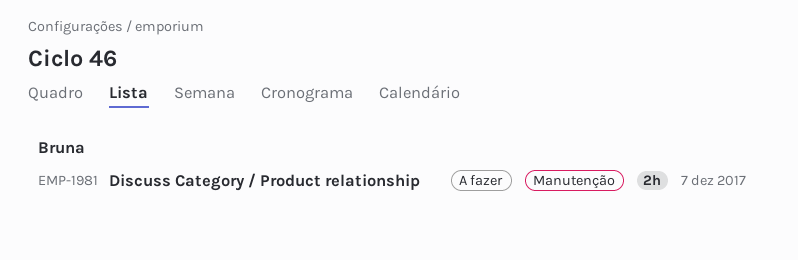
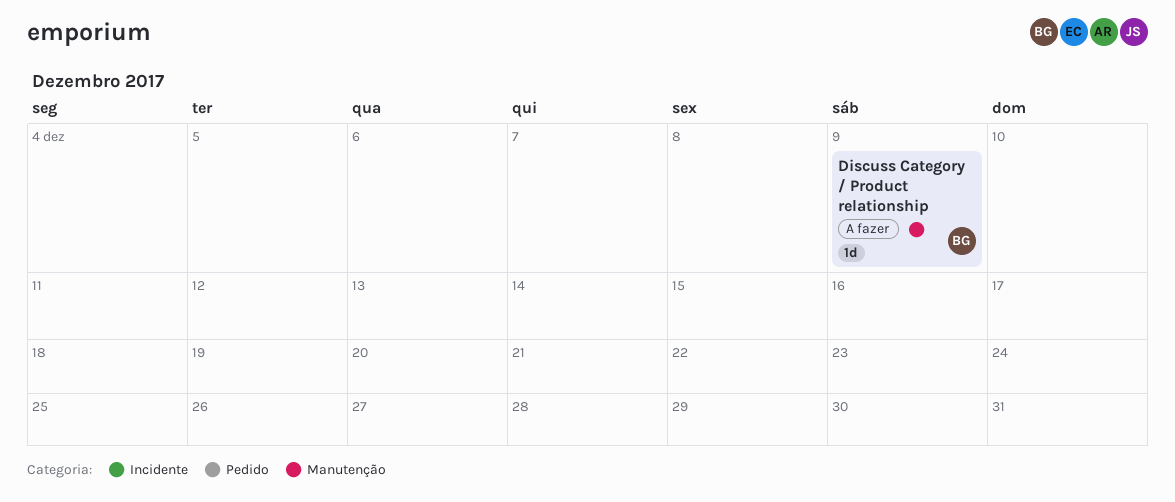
Discuss Category / Product relationship, estimate: 2h -> 1d
Discuss Category / Product relationship, due: Dec 7 -> Dec 9

